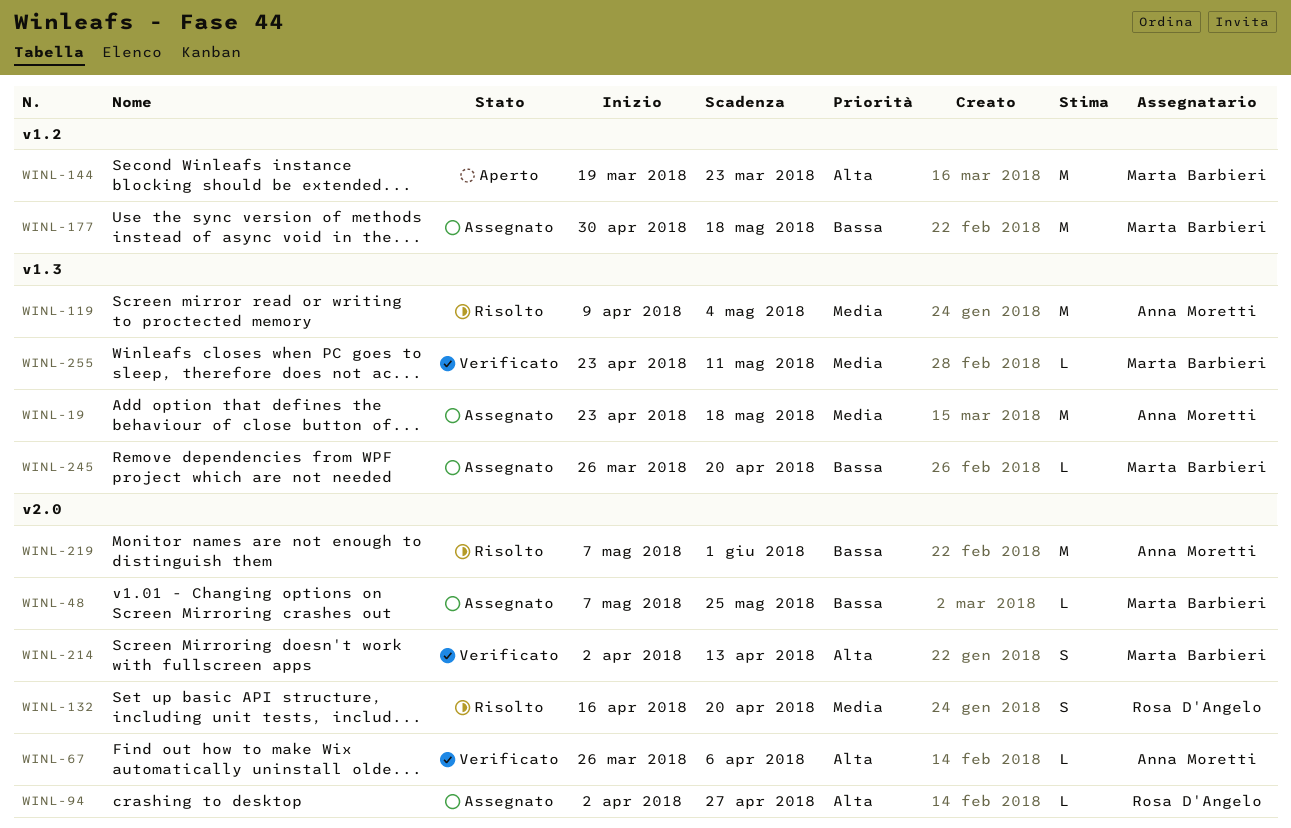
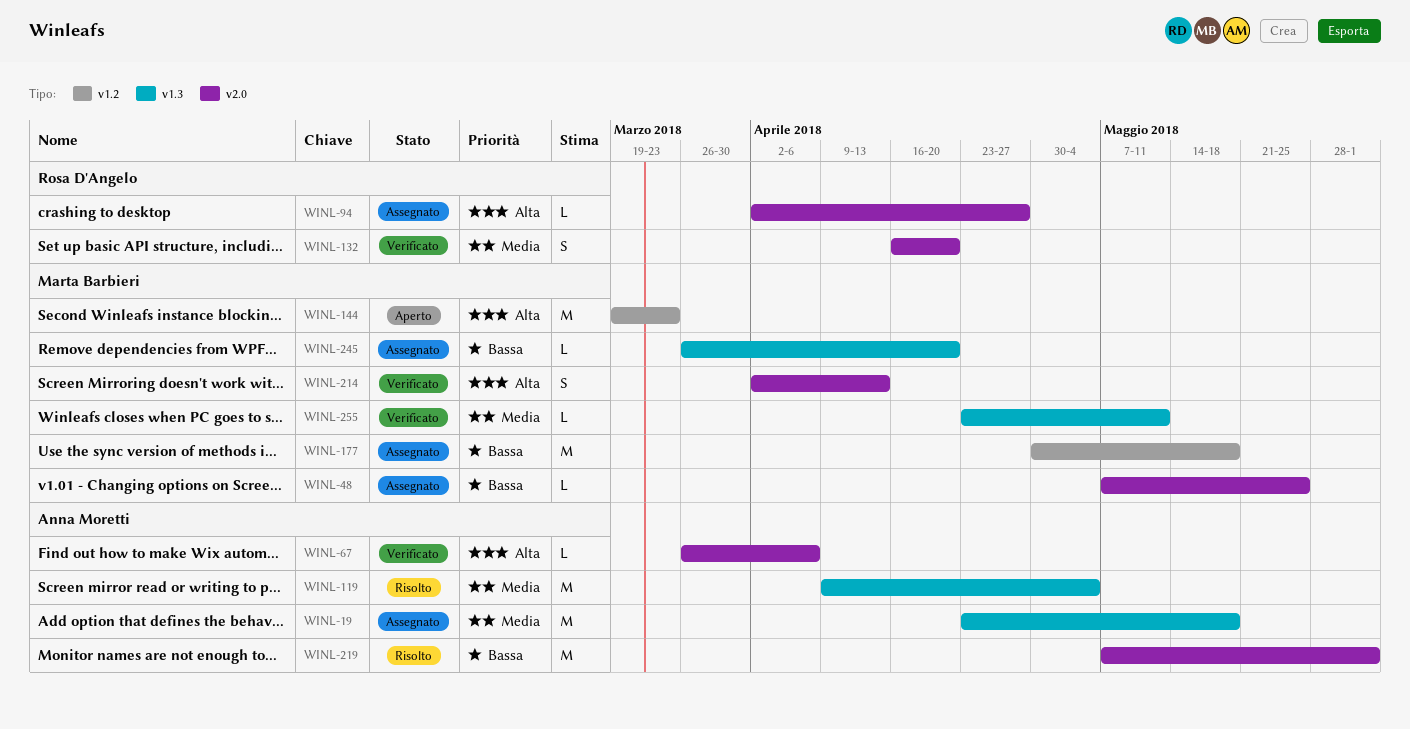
WINL-132, status: Risolto -> Verificato

